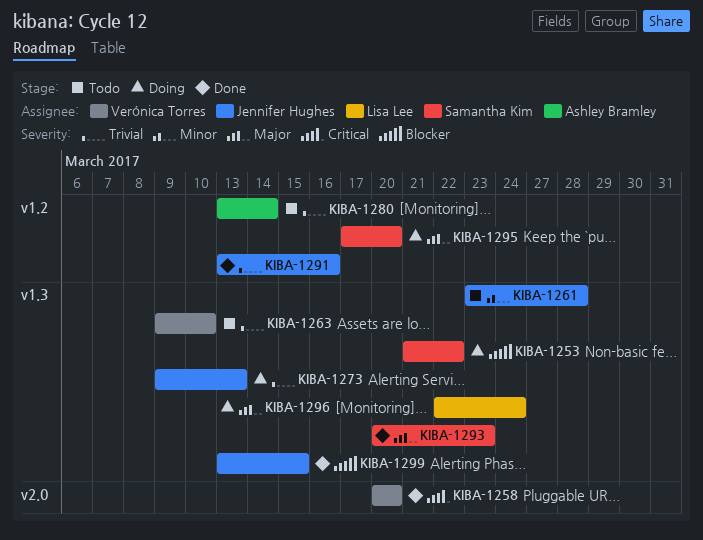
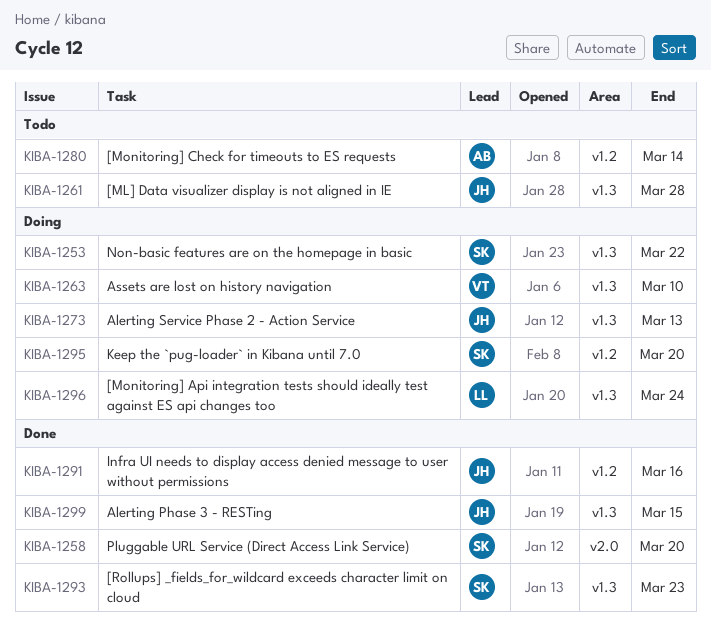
KIBA-1258, owner: Verónica Torres -> Samantha Kim
KIBA-1263, status: Todo -> Doing

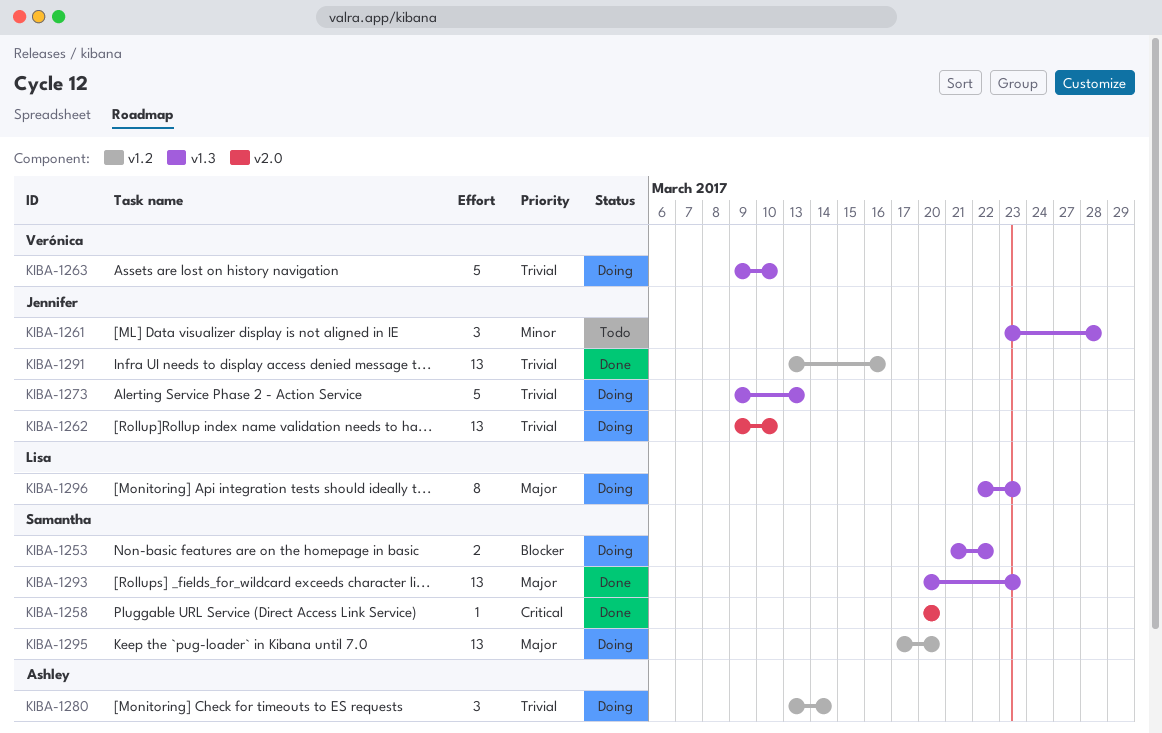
KIBA-1262: none -> present
KIBA-1280, status: Todo -> Doing
KIBA-1296, due: Mar 24 -> Mar 23
KIBA-1299: present -> none

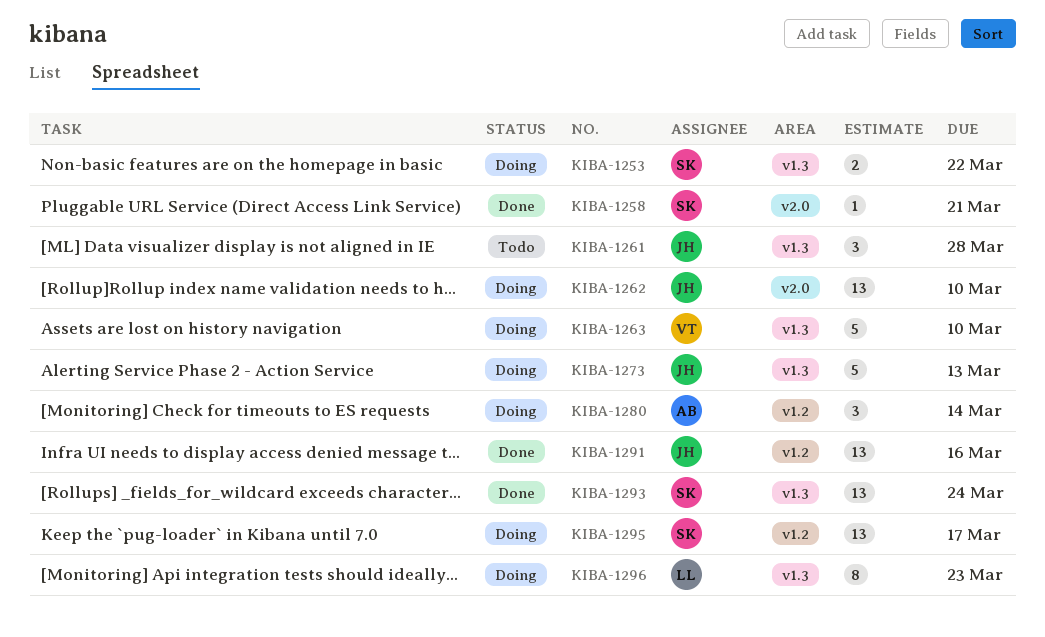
KIBA-1258, due: Mar 20 -> Mar 21
KIBA-1293, due: Mar 23 -> Mar 24
KIBA-1295, due: Mar 20 -> Mar 17

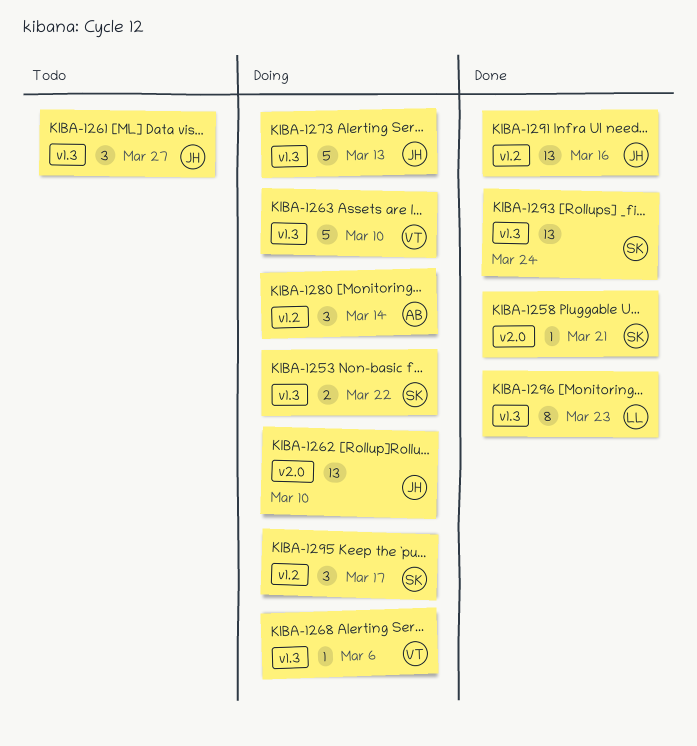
KIBA-1261, due: Mar 28 -> Mar 27
KIBA-1268: none -> present
KIBA-1295, estimate: 13 -> 3
KIBA-1296, status: Doing -> Done

